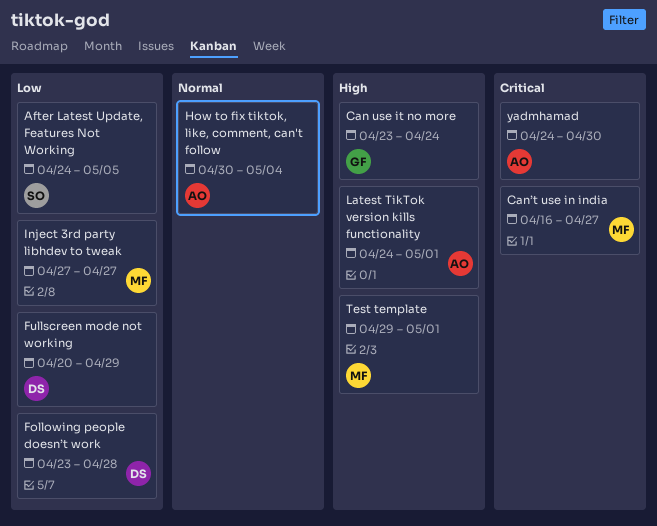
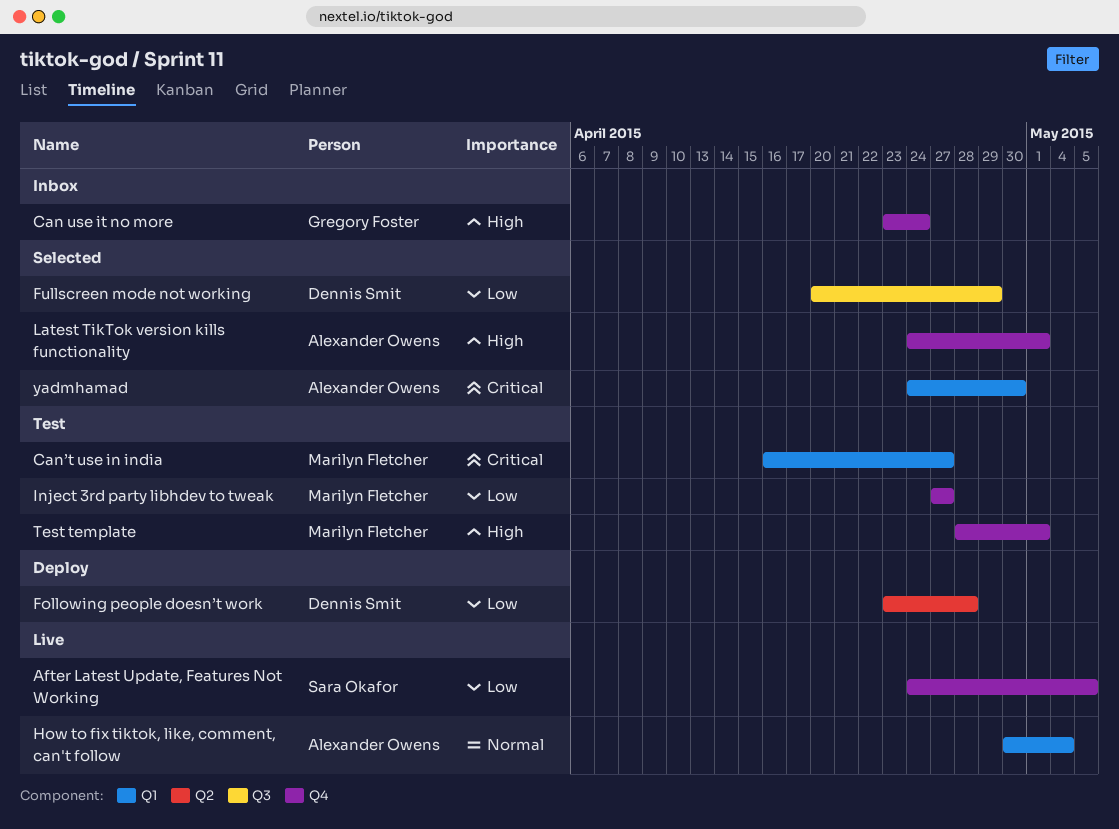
Test template, start: Apr 29 -> Apr 28

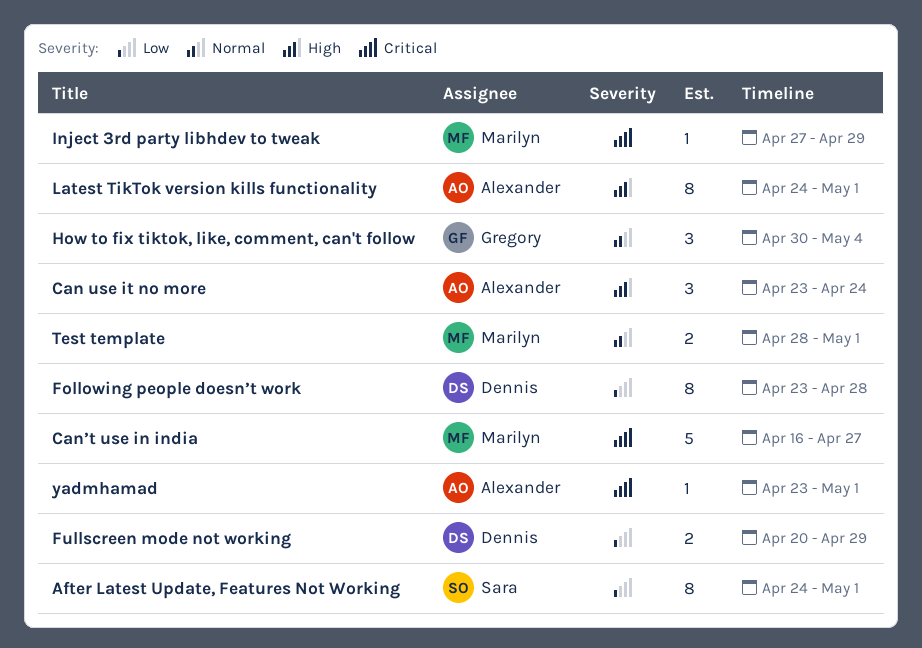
After Latest Update, Features Not Working, due: May 5 -> May 1
Can use it no more, owner: Gregory Foster -> Alexander Owens
How to fix tiktok, like, comment, can't follow, owner: Alexander Owens -> Gregory Foster
Inject 3rd party libhdev to tweak, priority: Low -> Critical
Inject 3rd party libhdev to tweak, due: Apr 27 -> Apr 29
Test template, priority: High -> Normal
yadmhamad, start: Apr 24 -> Apr 23
yadmhamad, due: Apr 30 -> May 1

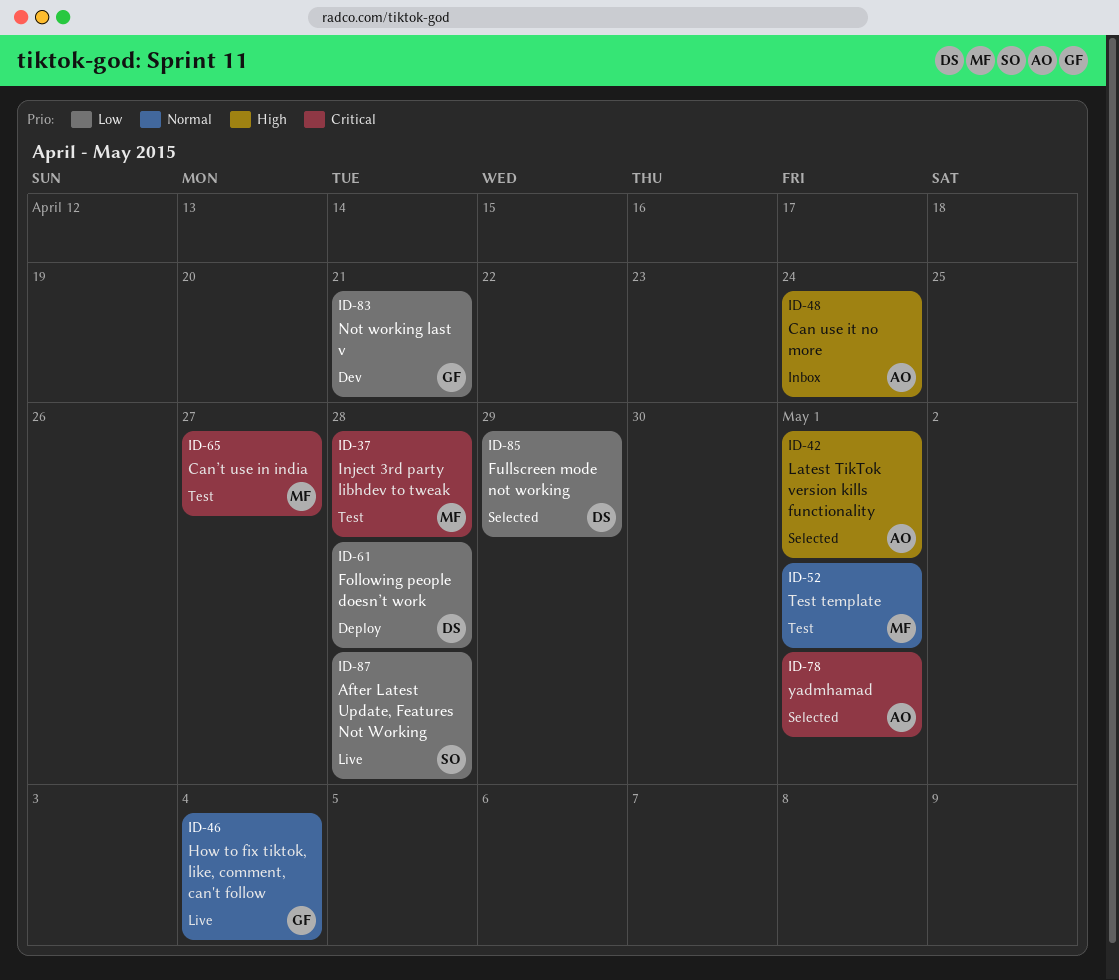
After Latest Update, Features Not Working, due: May 1 -> Apr 28
Inject 3rd party libhdev to tweak, due: Apr 29 -> Apr 28
Not working last v: none -> present

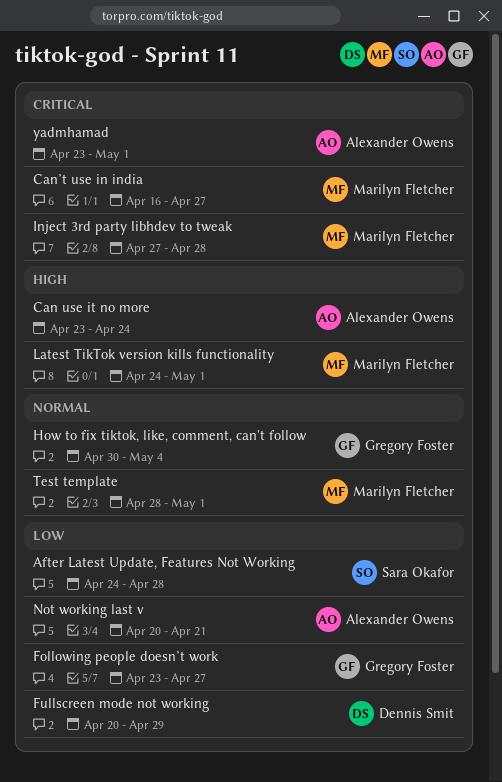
Following people doesn’t work, owner: Dennis Smit -> Gregory Foster
Following people doesn’t work, due: Apr 28 -> Apr 27
Latest TikTok version kills functionality, owner: Alexander Owens -> Marilyn Fletcher
Not working last v, owner: Gregory Foster -> Alexander Owens

